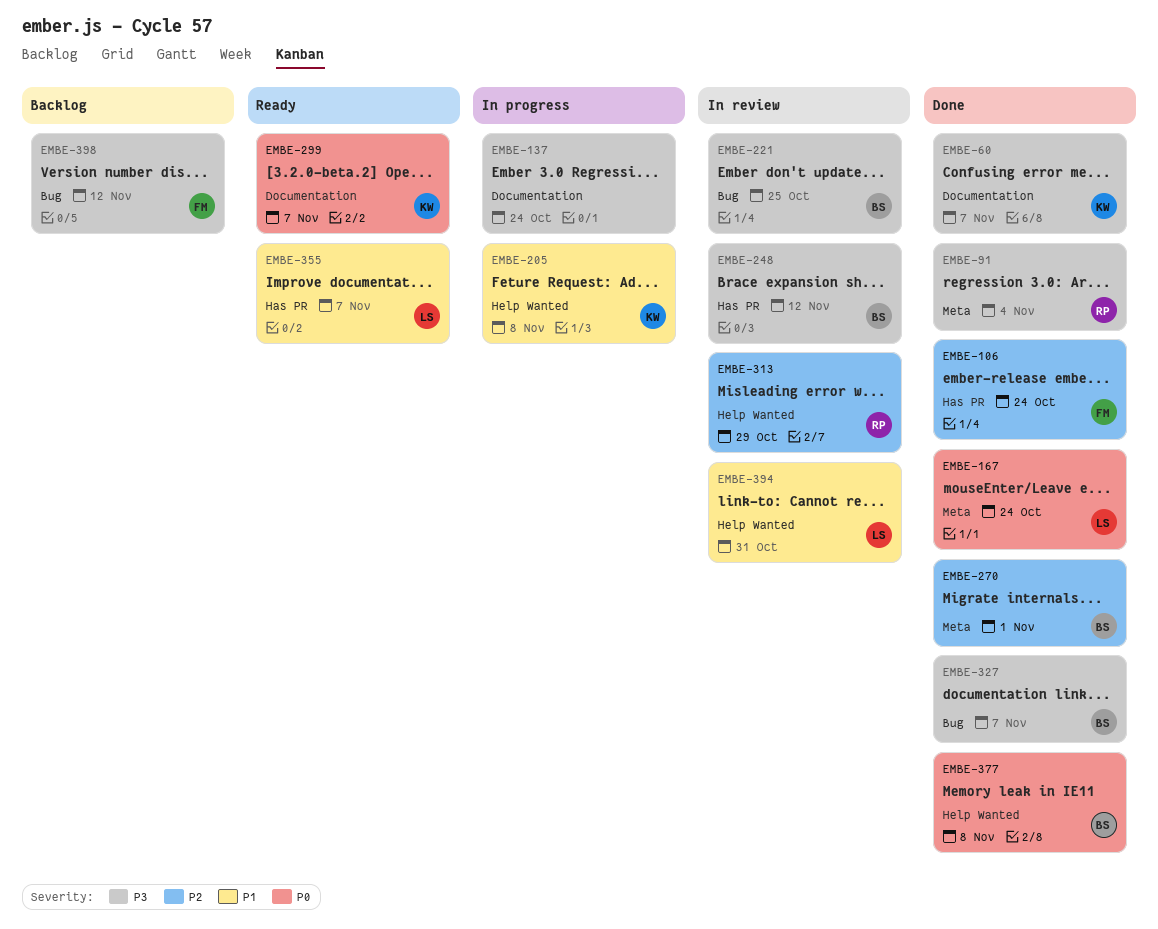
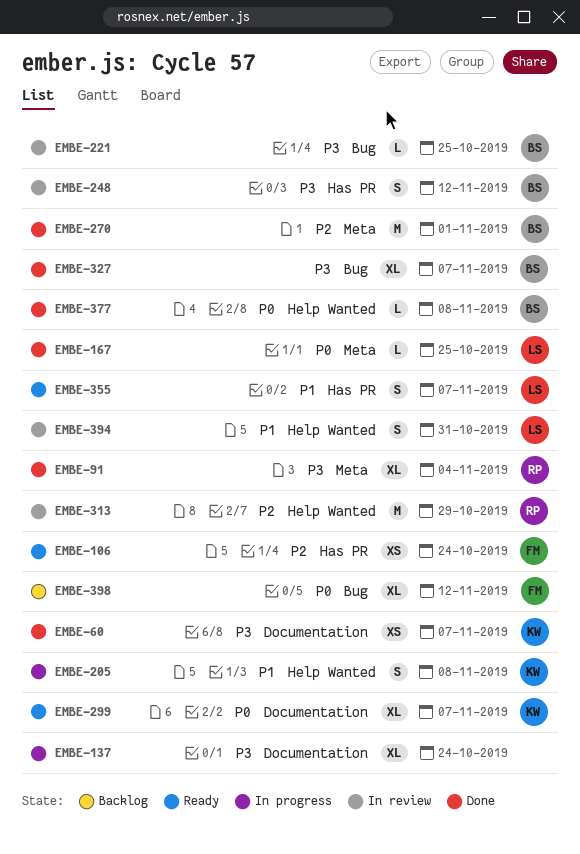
EMBE-106, status: Done -> Ready
EMBE-167, due: Oct 24 -> Oct 25
EMBE-398, priority: P3 -> P0

